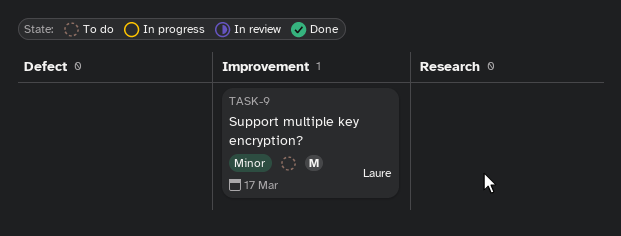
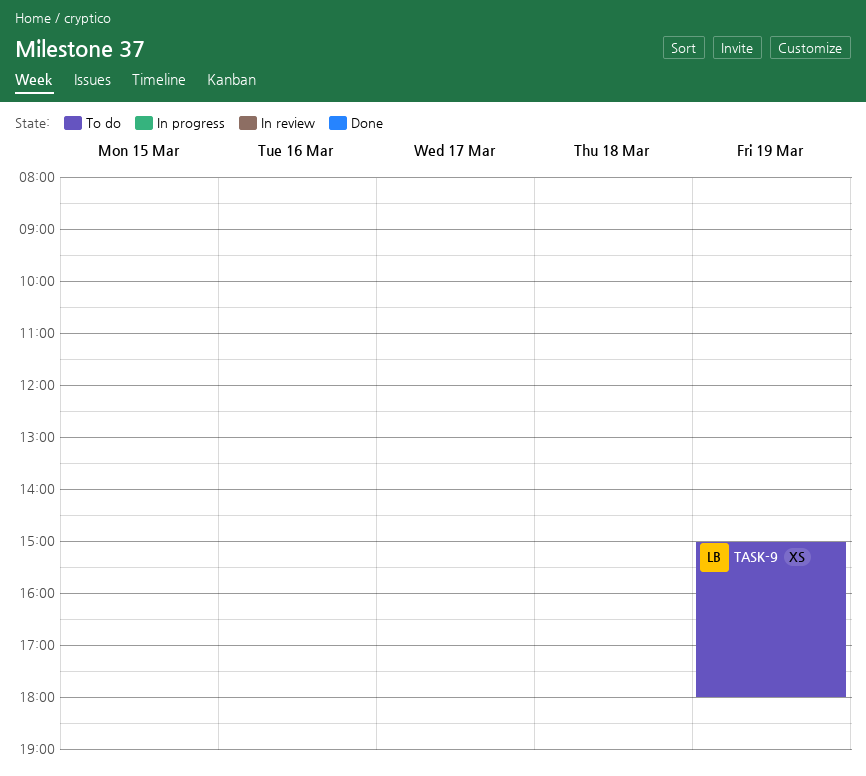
TASK-9, estimate: M -> XS
TASK-9, day: Mar 17 -> Mar 19

